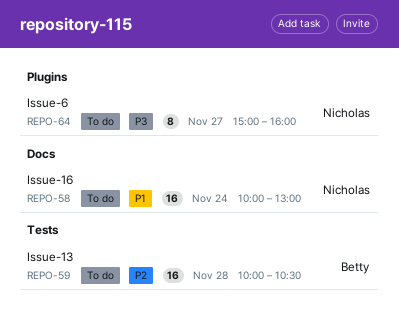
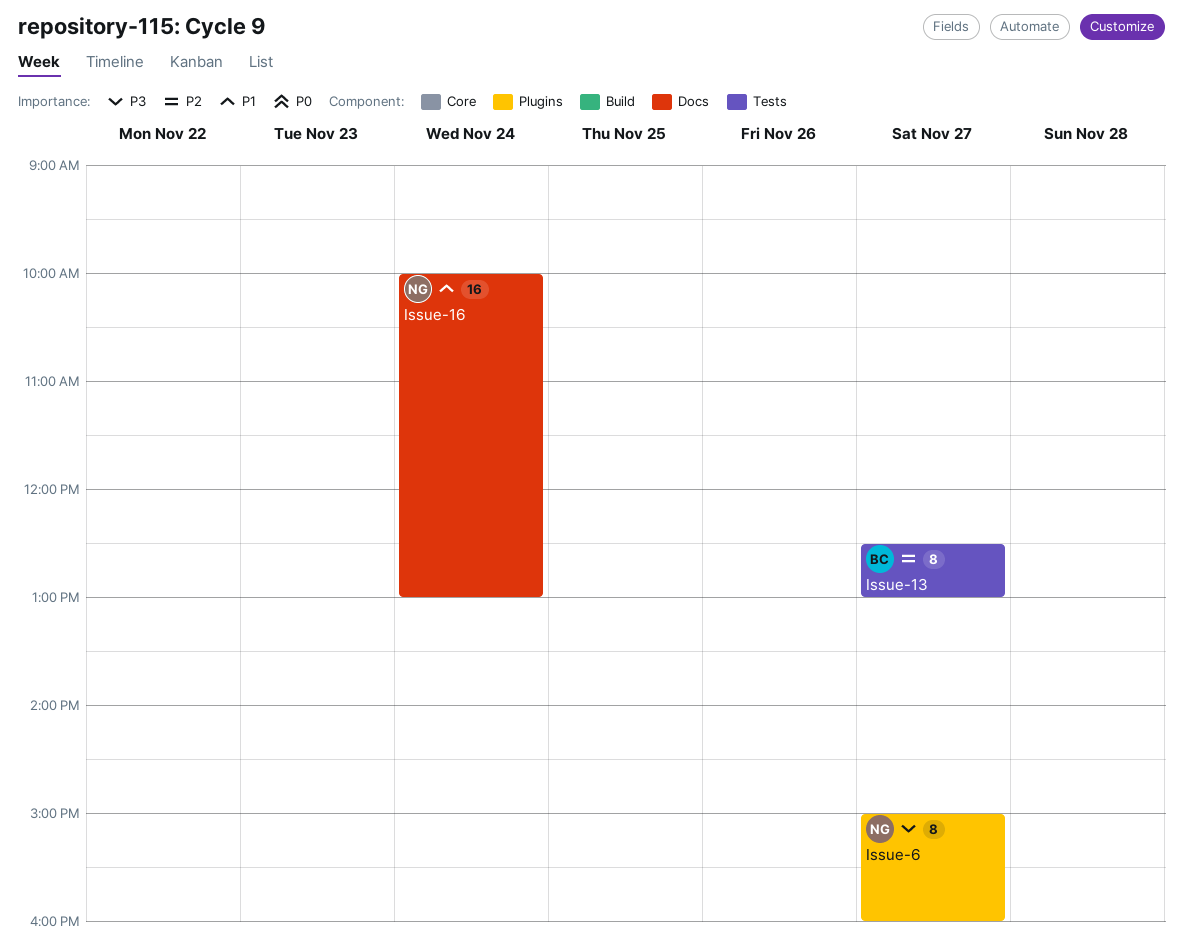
Issue-13, estimate: 16 -> 8
Issue-13, day: Nov 28 -> Nov 27
Issue-13, begins: 10:00 -> 12:30
Issue-13, ends: 10:30 -> 13:00

